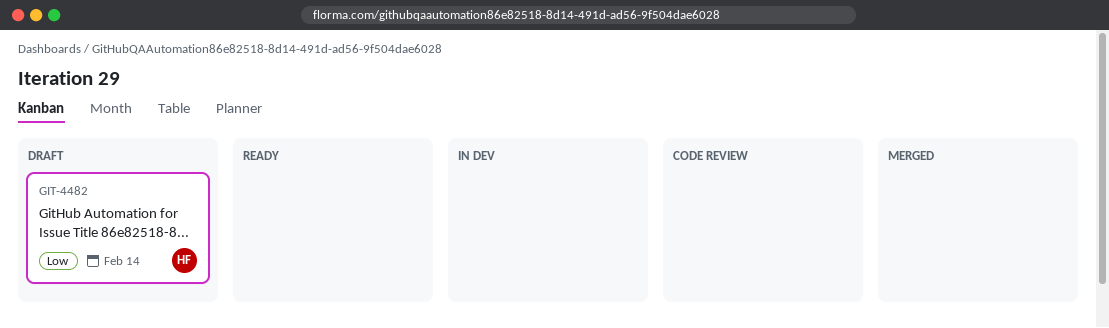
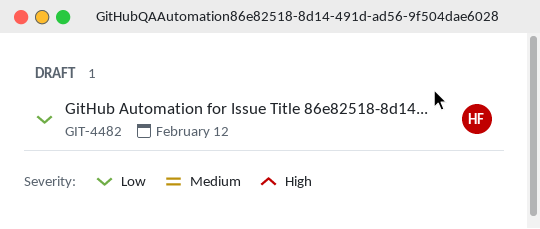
GIT-4482, due: Feb 14 -> Feb 12

